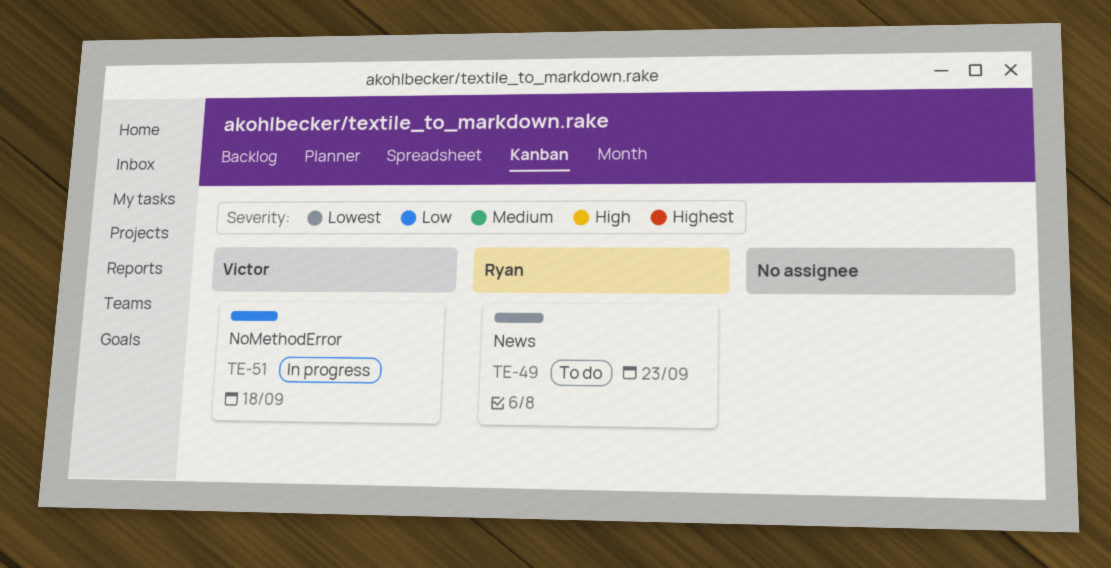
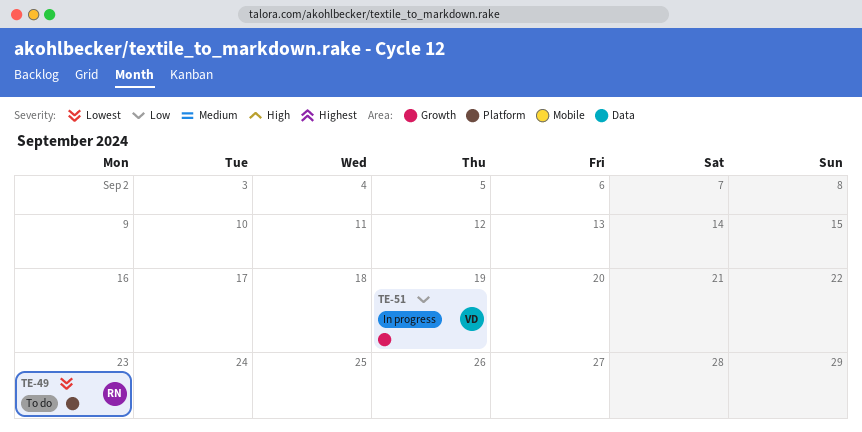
TE-51, due: Sep 18 -> Sep 19

